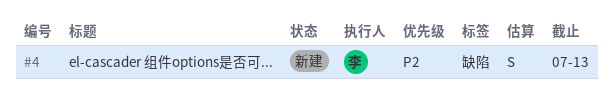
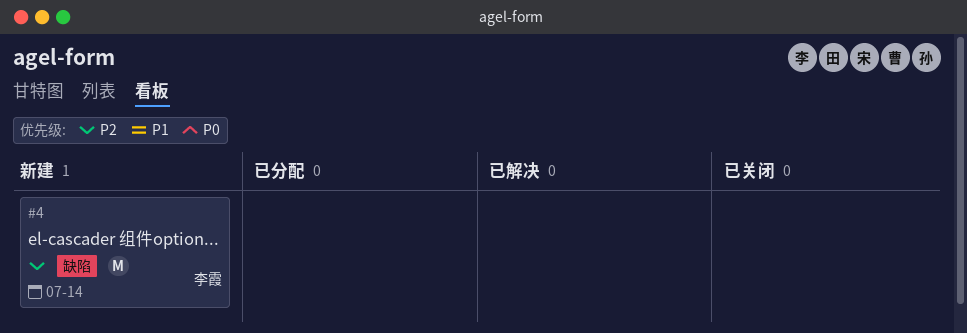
#4, estimate: S -> M
#4, due: Jul 13 -> Jul 14

